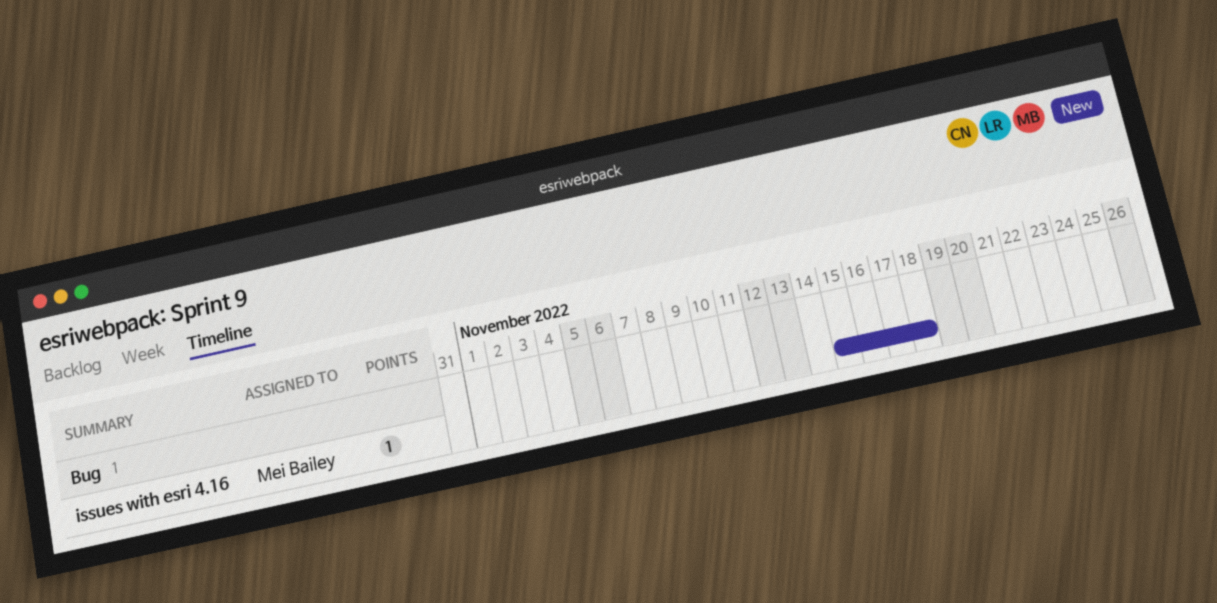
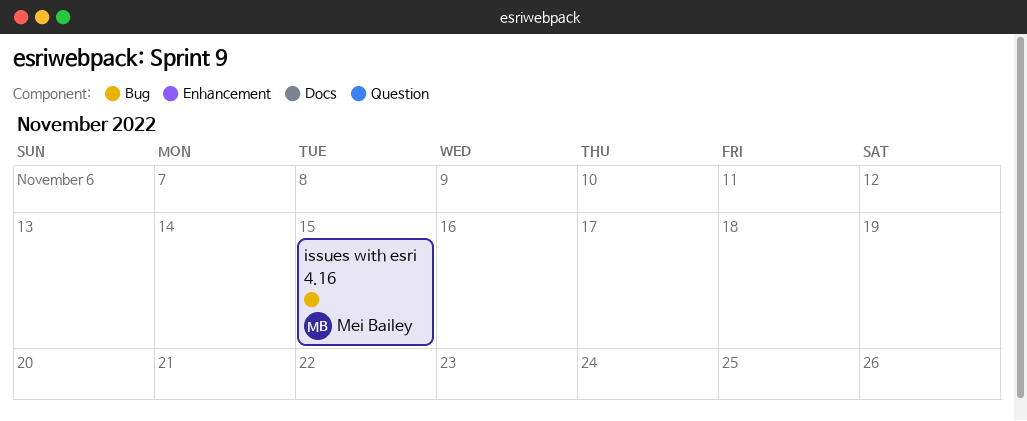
issues with esri 4.16, due: Nov 18 -> Nov 15

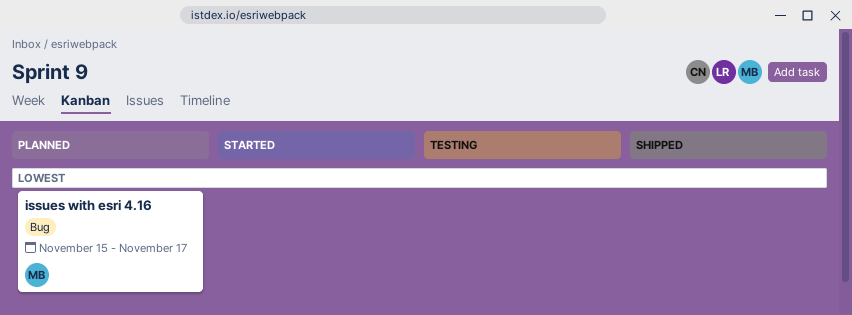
issues with esri 4.16, due: Nov 15 -> Nov 17

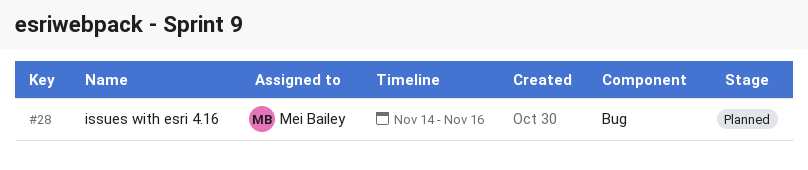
issues with esri 4.16, start: Nov 15 -> Nov 14
issues with esri 4.16, due: Nov 17 -> Nov 16

